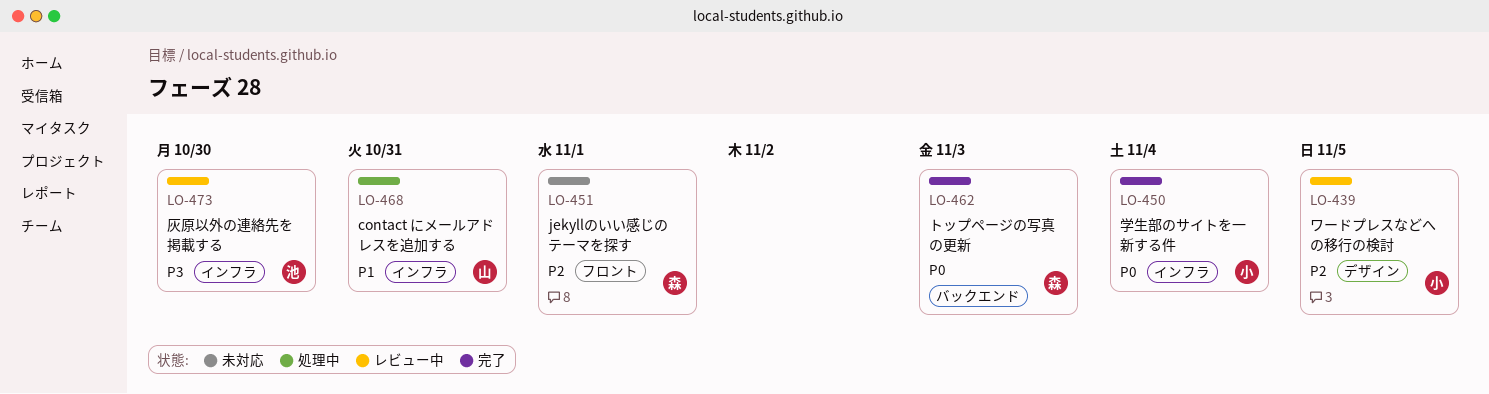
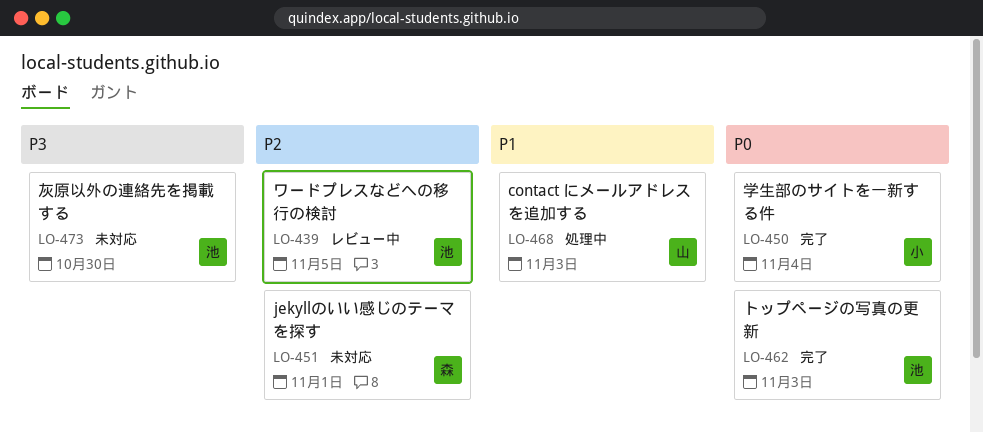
LO-439, owner: 小 -> 池
LO-462, owner: 森 -> 池
LO-468, due: Oct 31 -> Nov 3
LO-473, status: レビュー中 -> 未対応

